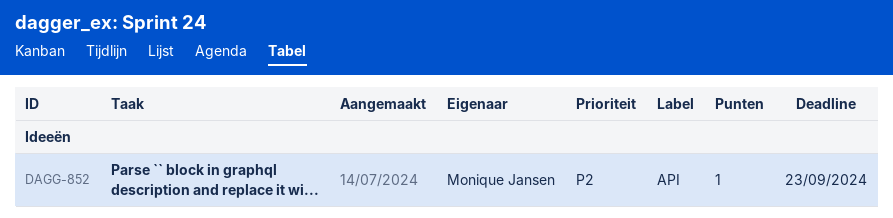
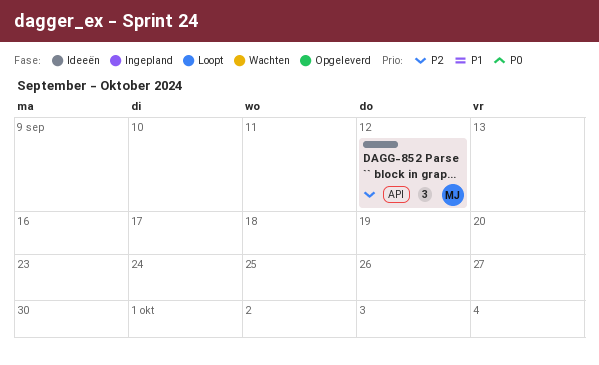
DAGG-852, estimate: 1 -> 3
DAGG-852, due: Sep 23 -> Sep 12

